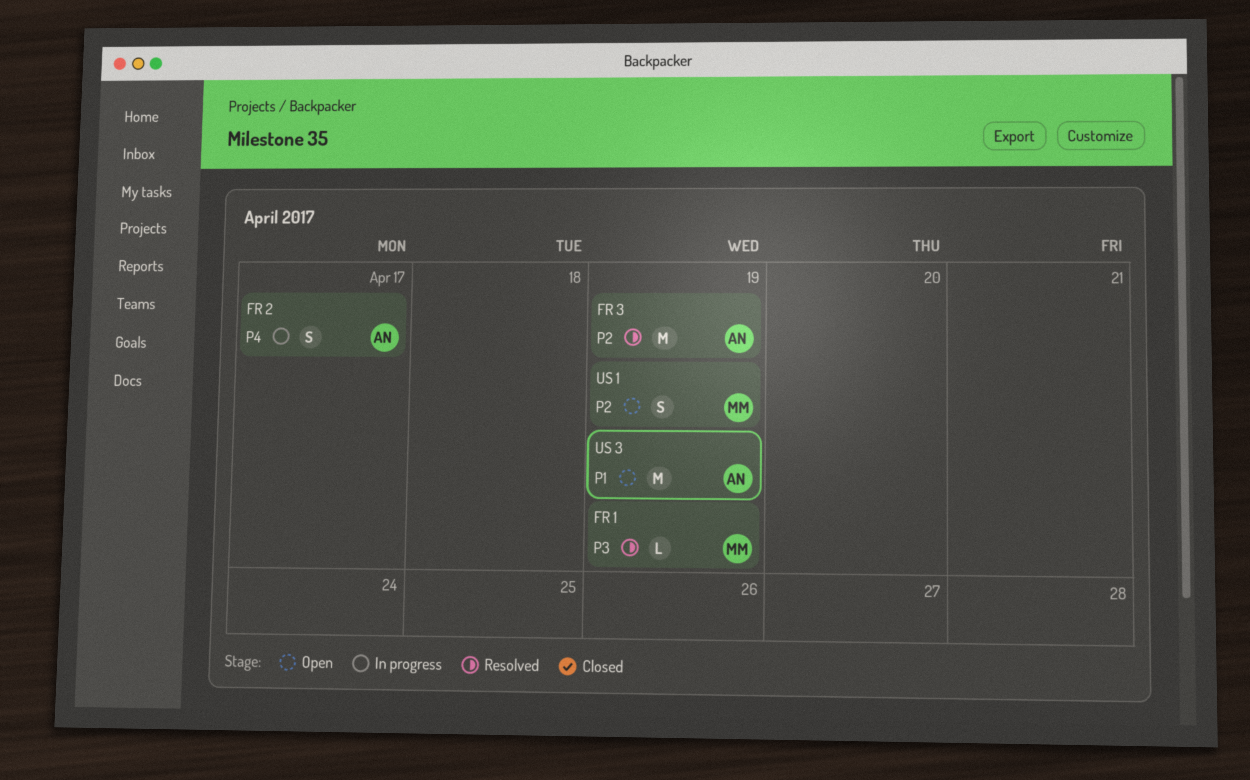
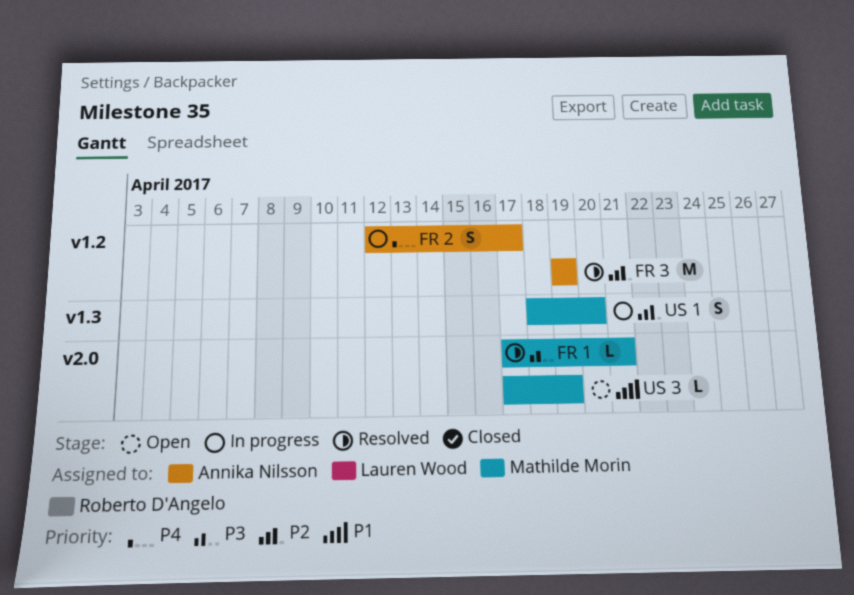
FR 1, due: Apr 19 -> Apr 21
US 1, status: Open -> In progress
US 1, due: Apr 19 -> Apr 20
US 3, owner: Annika Nilsson -> Mathilde Morin
US 3, estimate: M -> L

